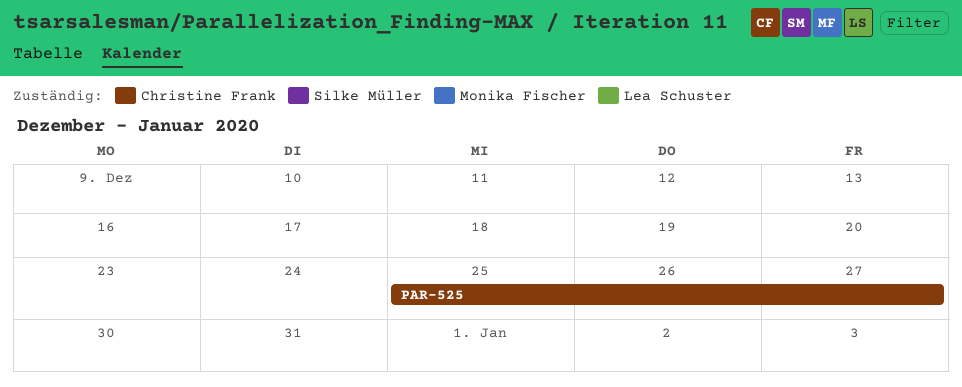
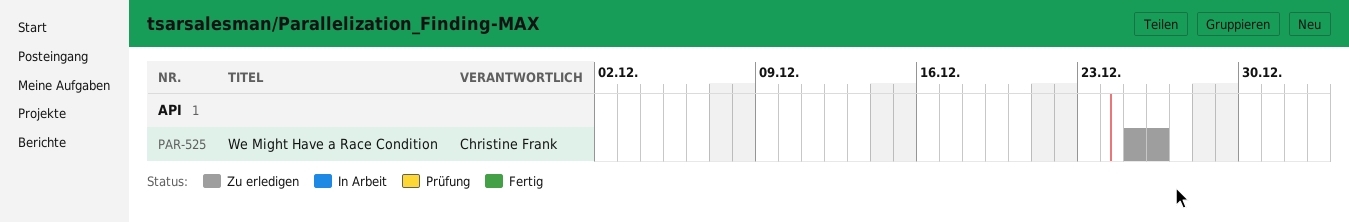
PAR-525, due: Dec 27 -> Dec 26

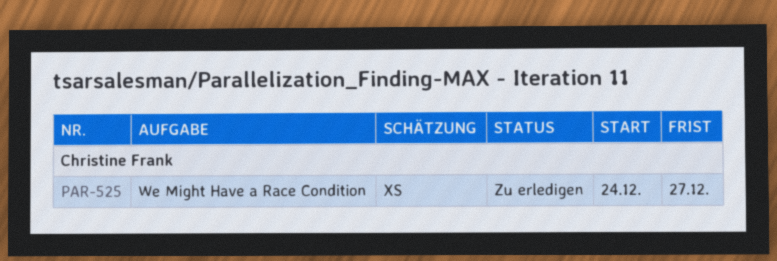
PAR-525, start: Dec 25 -> Dec 24
PAR-525, due: Dec 26 -> Dec 27

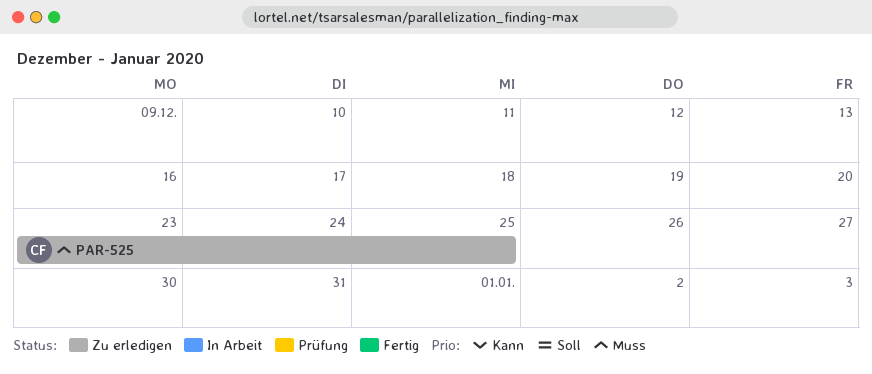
PAR-525, start: Dec 24 -> Dec 23
PAR-525, due: Dec 27 -> Dec 25

